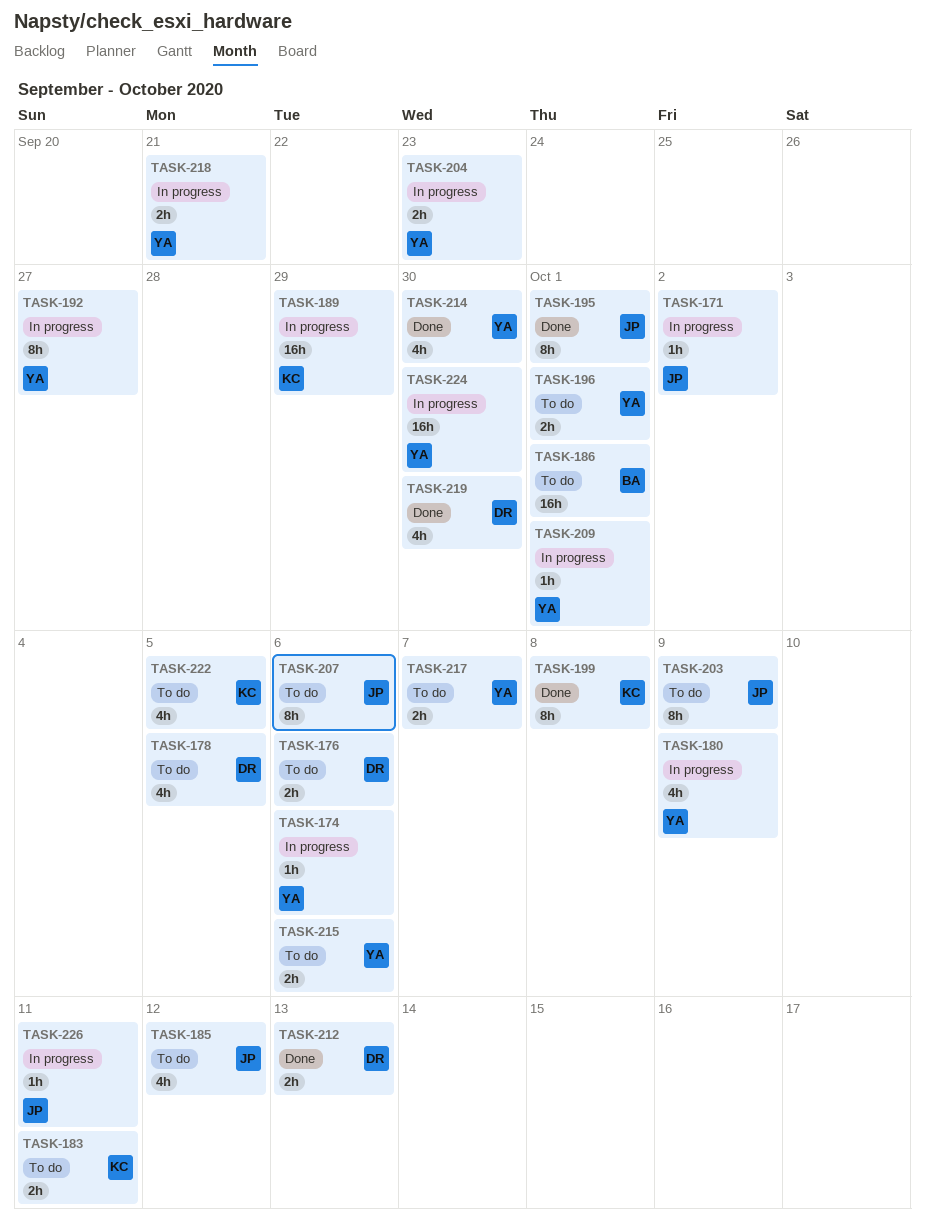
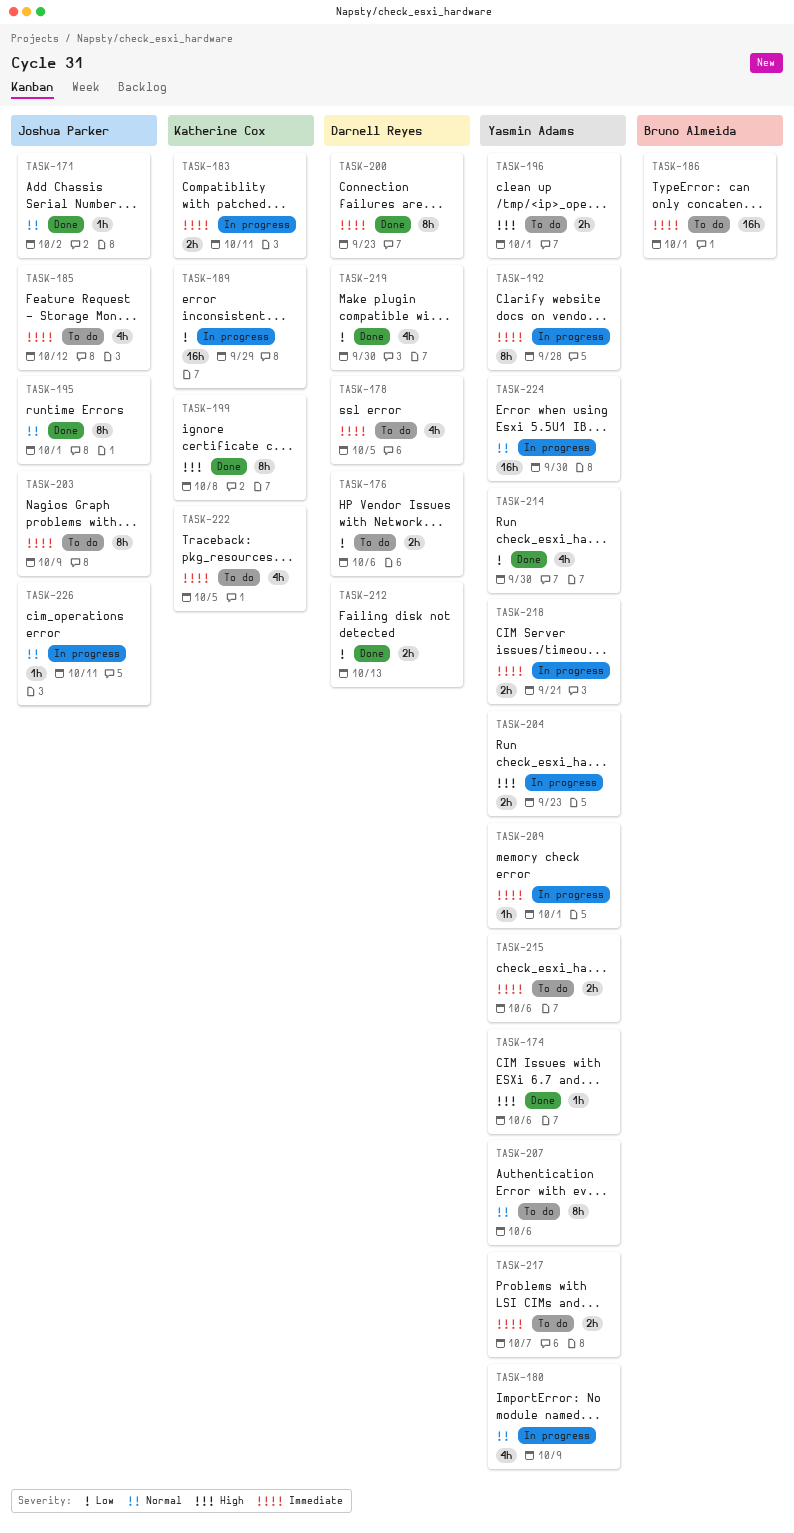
TASK-171, status: In progress -> Done
TASK-174, status: In progress -> Done
TASK-183, status: To do -> In progress
TASK-192, due: Sep 27 -> Sep 28
TASK-200: none -> present
TASK-207, owner: Joshua Parker -> Yasmin Adams

